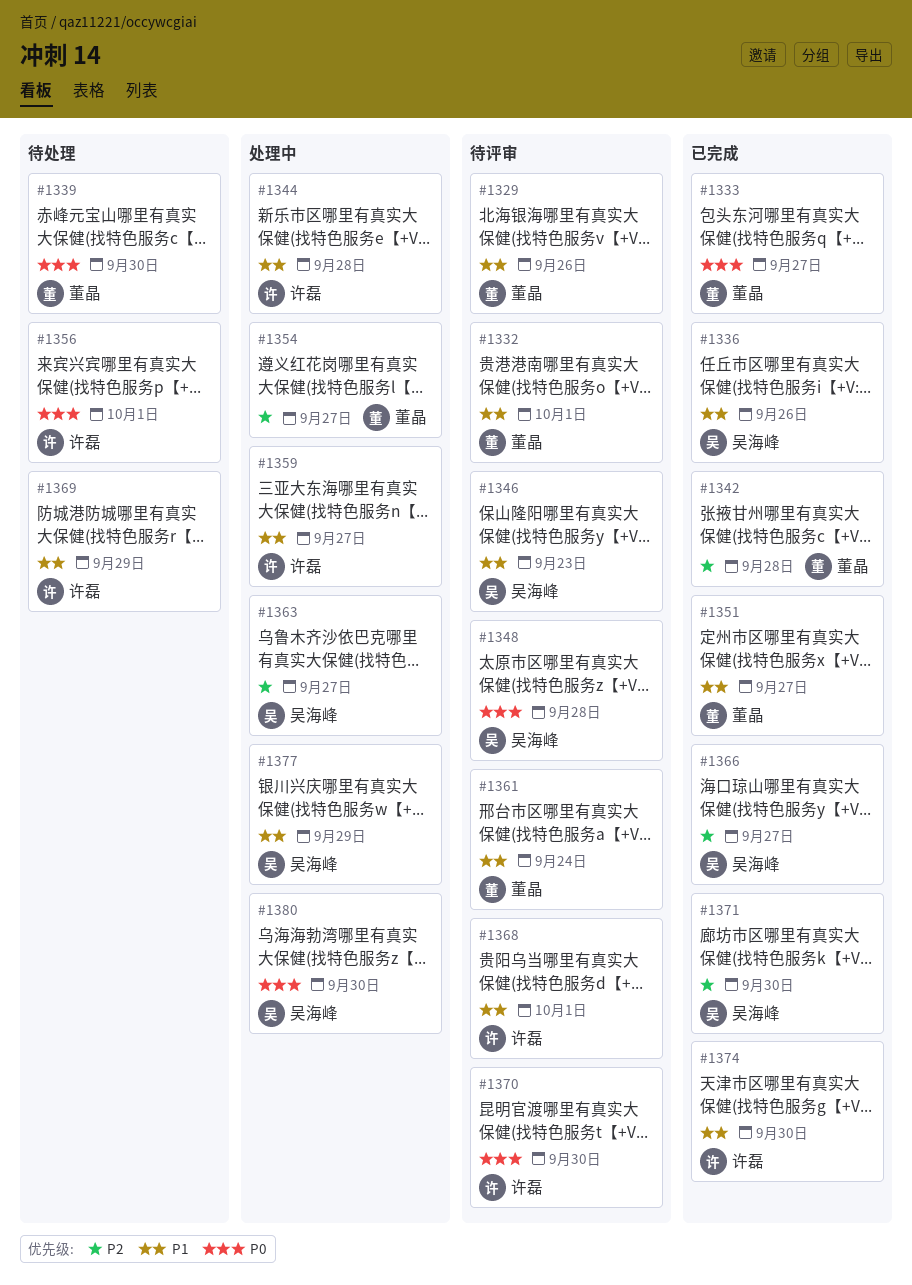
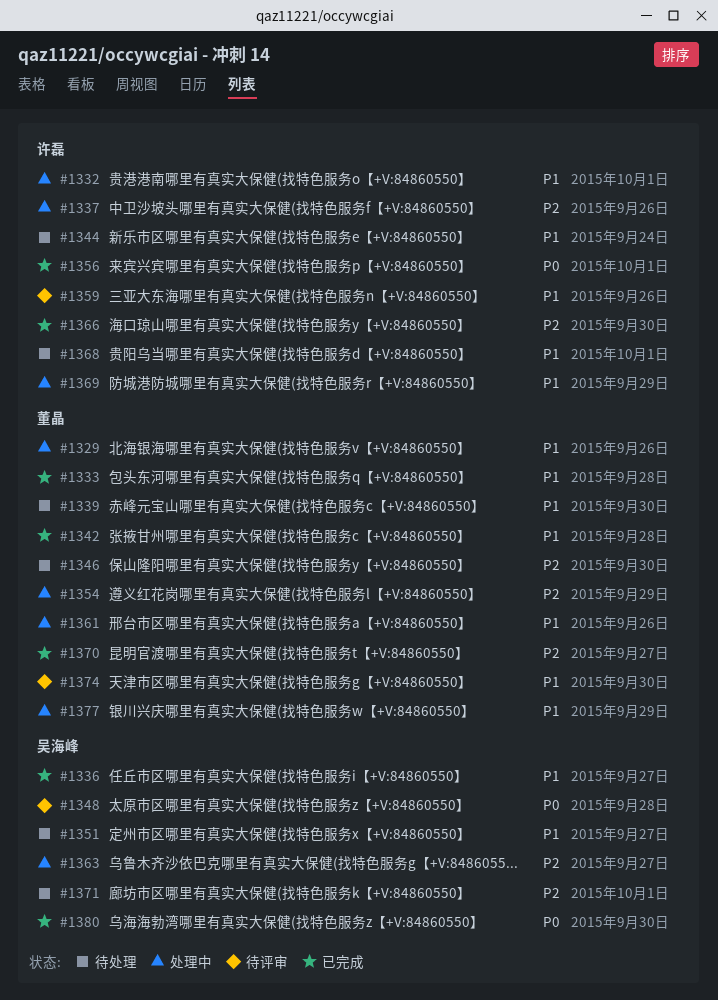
#1329, status: 待评审 -> 处理中
#1332, status: 待评审 -> 处理中
#1332, owner: 董晶 -> 许磊
#1333, priority: P0 -> P1
#1333, due: Sep 27 -> Sep 28
#1336, due: Sep 26 -> Sep 27
#1337: none -> present
#1339, priority: P0 -> P1
#1342, priority: P2 -> P1
#1344, status: 处理中 -> 待处理
#1344, due: Sep 28 -> Sep 24
#1346, status: 待评审 -> 待处理
#1346, owner: 吴海峰 -> 董晶
#1346, priority: P1 -> P2
#1346, due: Sep 23 -> Sep 30
#1351, status: 已完成 -> 待处理
#1351, owner: 董晶 -> 吴海峰
#1354, due: Sep 27 -> Sep 29
#1356, status: 待处理 -> 已完成
#1359, status: 处理中 -> 待评审
#1359, due: Sep 27 -> Sep 26
#1361, status: 待评审 -> 处理中
#1361, due: Sep 24 -> Sep 26
#1366, owner: 吴海峰 -> 许磊
#1366, due: Sep 27 -> Sep 30
#1368, status: 待评审 -> 待处理
#1369, status: 待处理 -> 处理中
#1370, status: 待评审 -> 已完成
#1370, owner: 许磊 -> 董晶
#1370, priority: P0 -> P2
#1370, due: Sep 30 -> Sep 27
#1371, status: 已完成 -> 待处理
#1371, due: Sep 30 -> Oct 1
#1374, status: 已完成 -> 待评审
#1374, owner: 许磊 -> 董晶
#1377, owner: 吴海峰 -> 董晶
#1380, status: 处理中 -> 已完成

